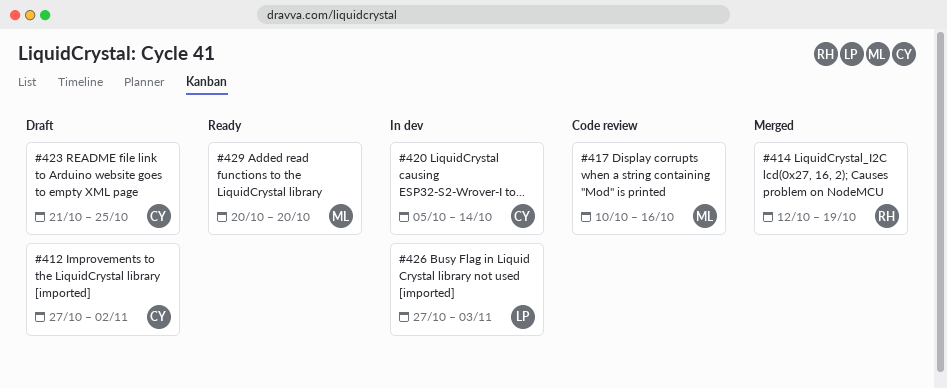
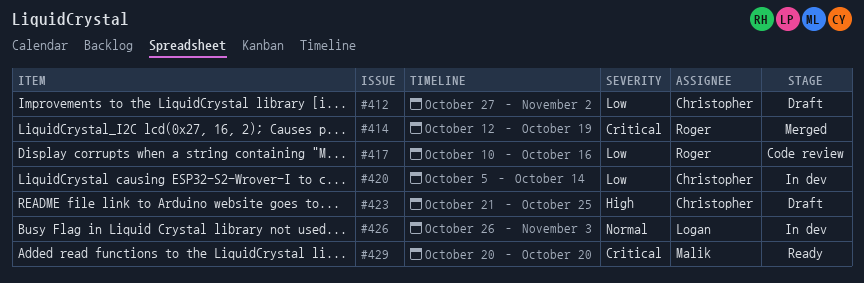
#417, owner: Malik -> Roger
#426, start: Oct 27 -> Oct 26

